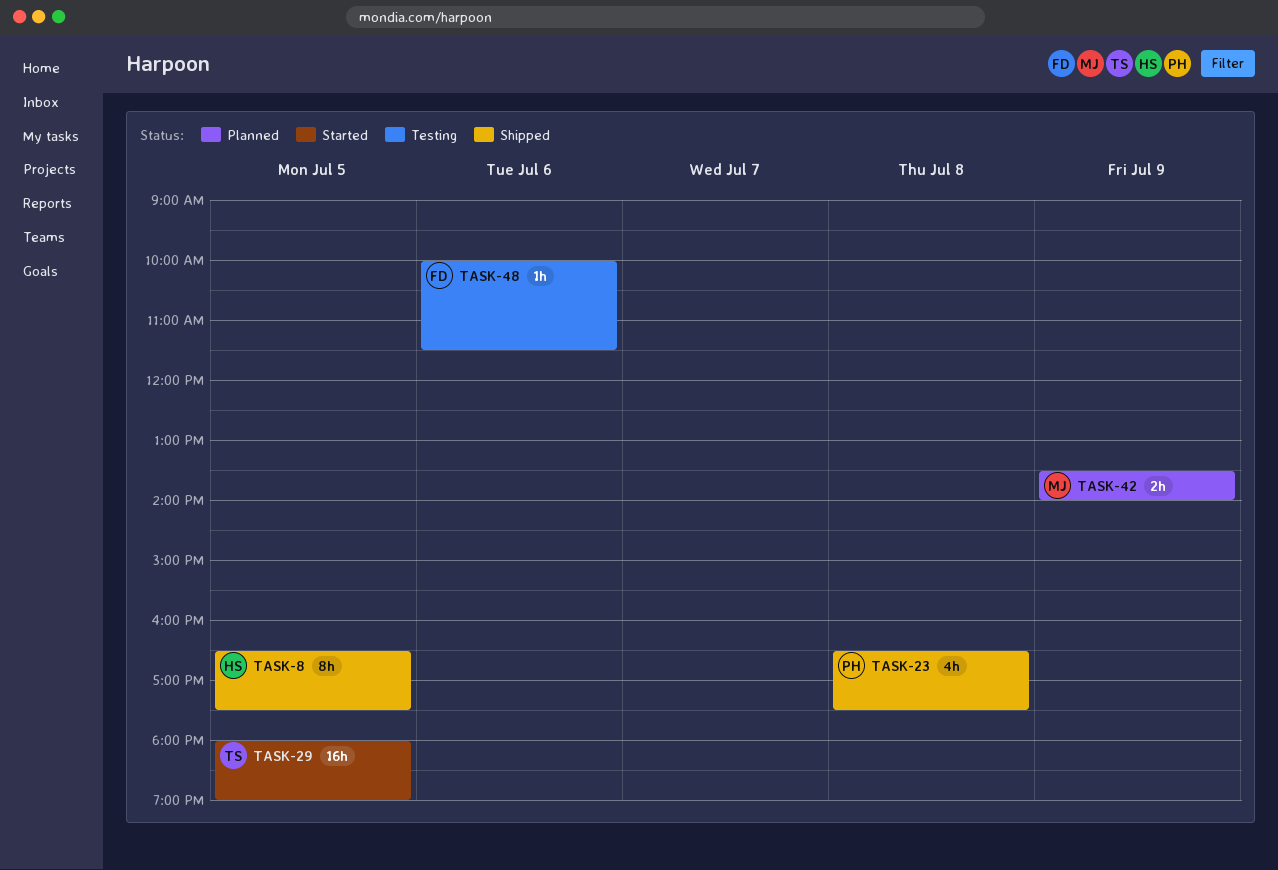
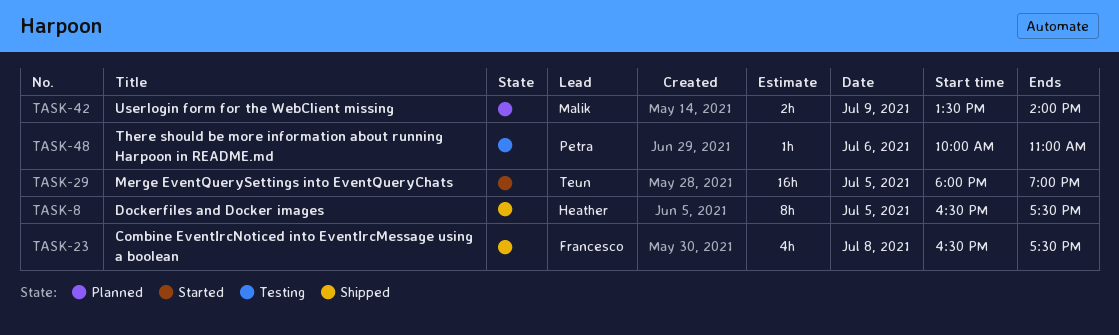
TASK-23, owner: Petra -> Francesco
TASK-48, owner: Francesco -> Petra
TASK-48, ends: 11:30 -> 11:00

